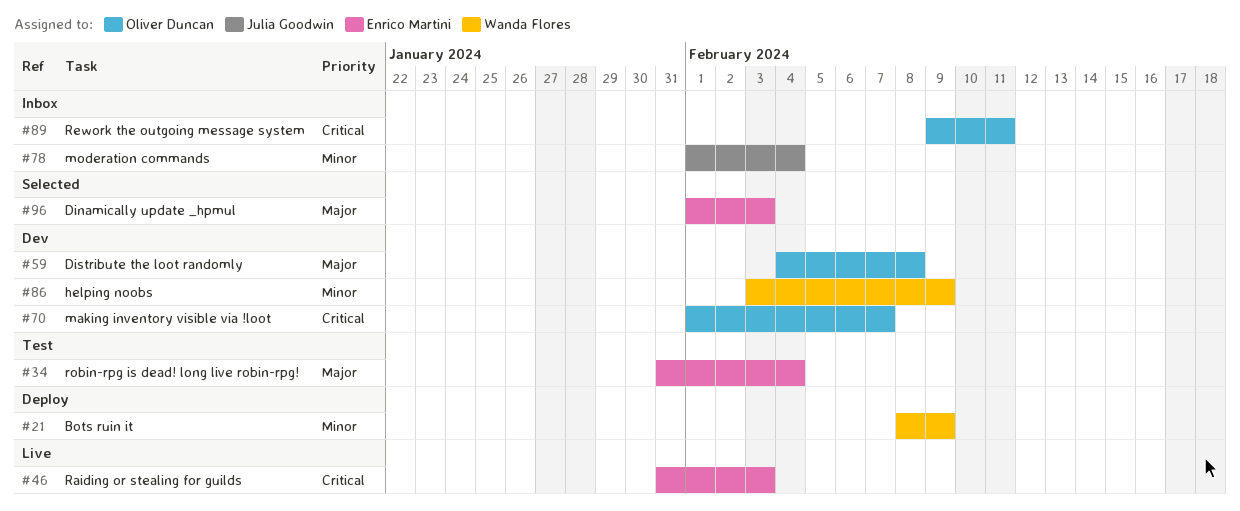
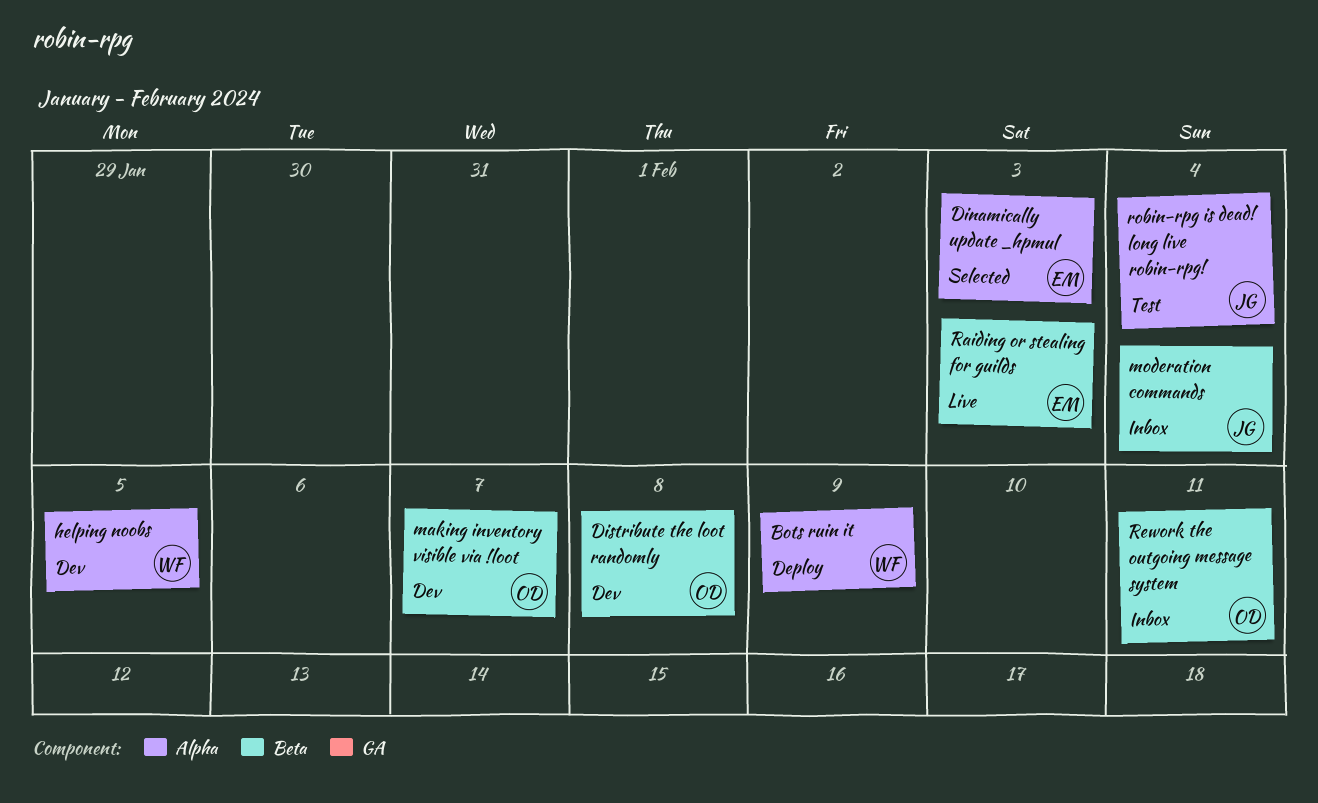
helping noobs, due: Feb 9 -> Feb 5
robin-rpg is dead! long live robin-rpg!, owner: Enrico Martini -> Julia Goodwin

